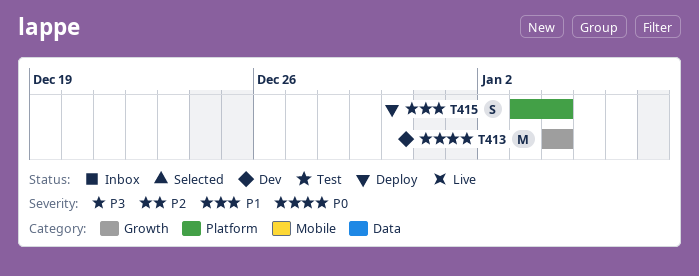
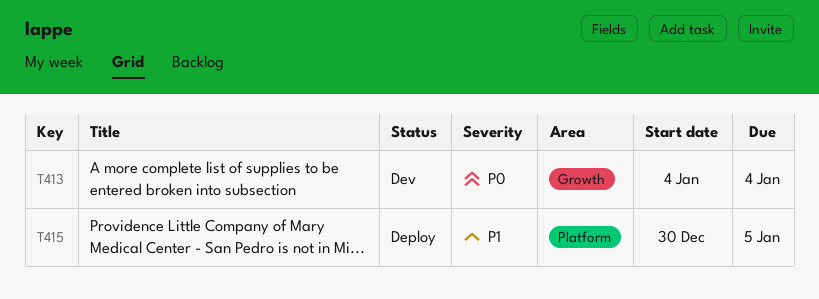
T415, start: Jan 3 -> Dec 30
T415, due: Jan 4 -> Jan 5

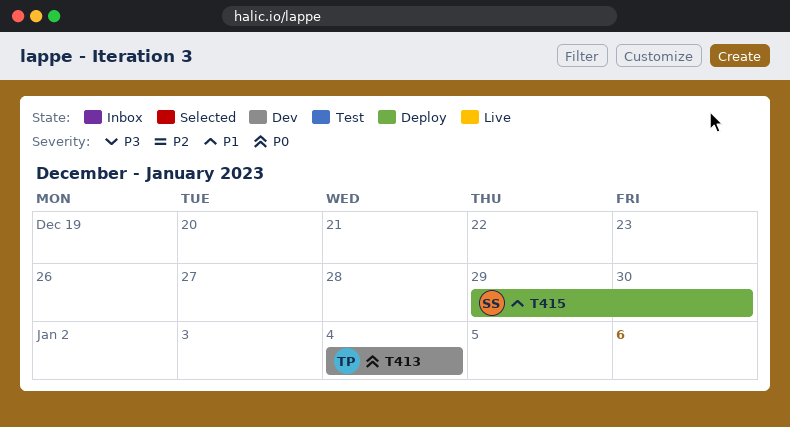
T415, start: Dec 30 -> Dec 29
T415, due: Jan 5 -> Dec 30

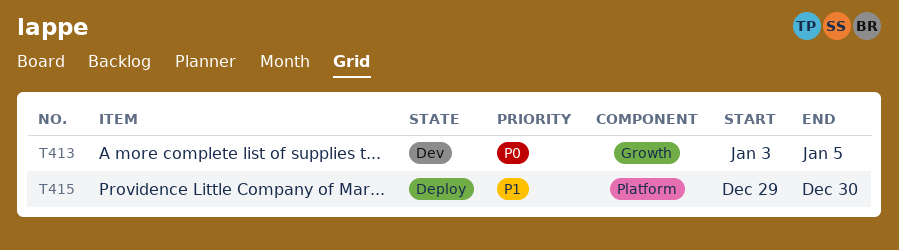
T413, start: Jan 4 -> Jan 3
T413, due: Jan 4 -> Jan 5

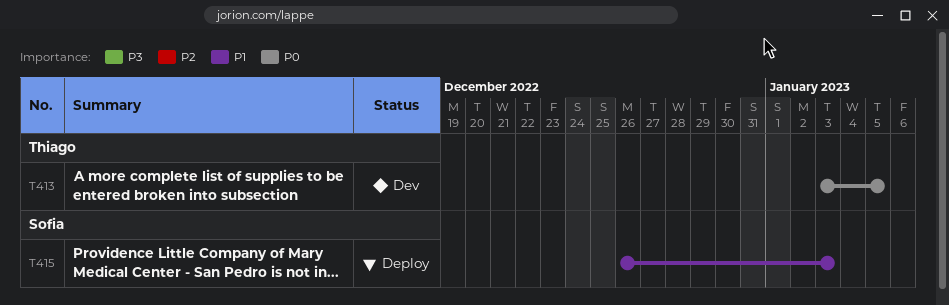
T415, start: Dec 29 -> Dec 26
T415, due: Dec 30 -> Jan 3

